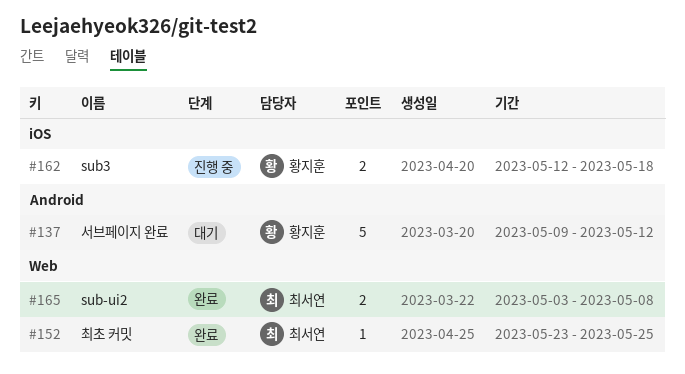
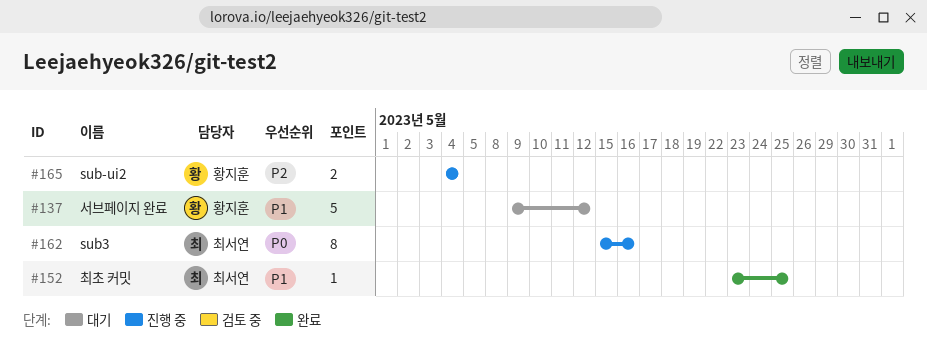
#162, owner: 황지훈 -> 최서연
#162, estimate: 2 -> 8
#162, start: May 12 -> May 15
#162, due: May 18 -> May 16
#165, status: 완료 -> 진행 중
#165, owner: 최서연 -> 황지훈
#165, start: May 3 -> May 4
#165, due: May 8 -> May 4

